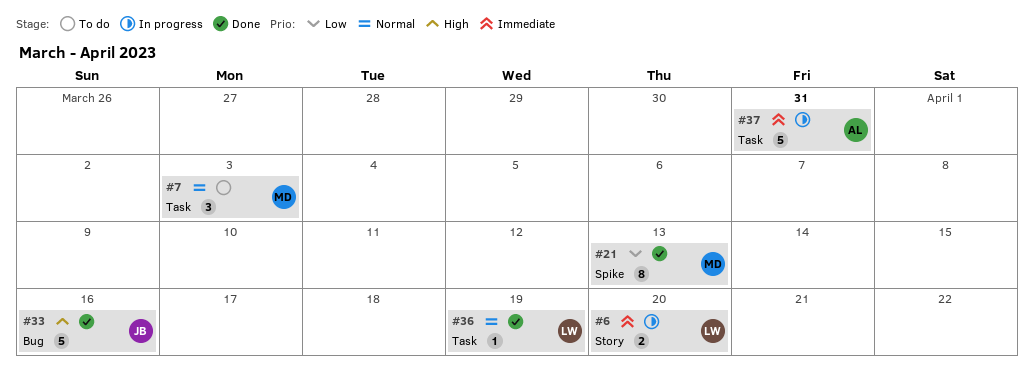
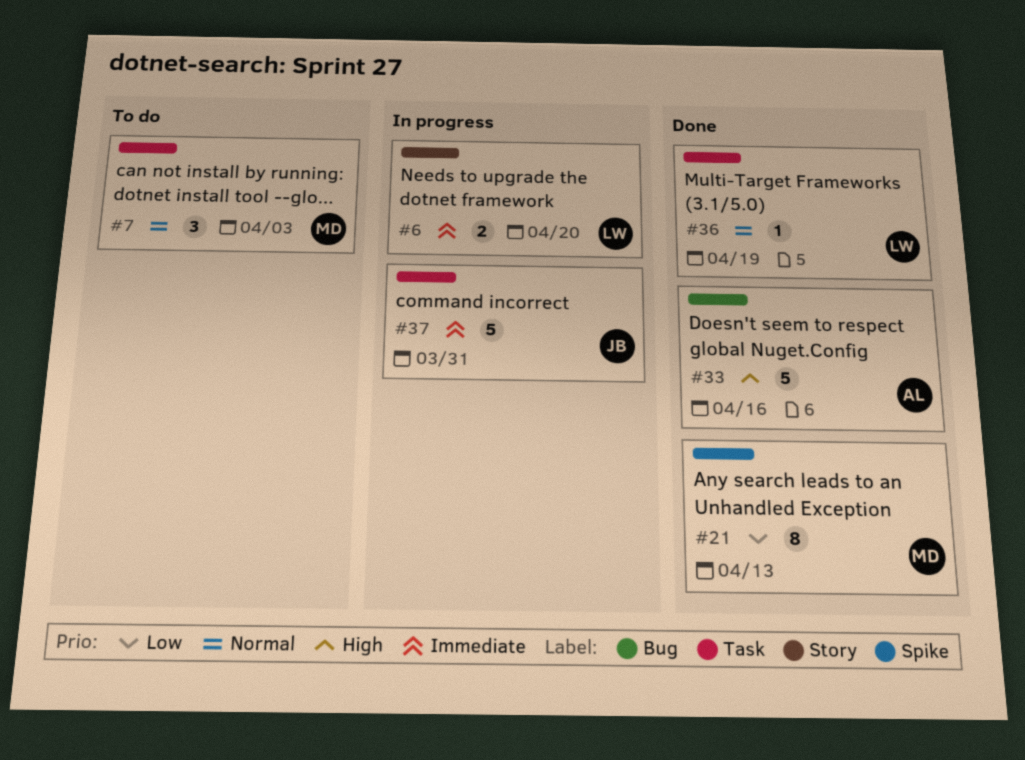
#33, owner: JB -> AL
#37, owner: AL -> JB

